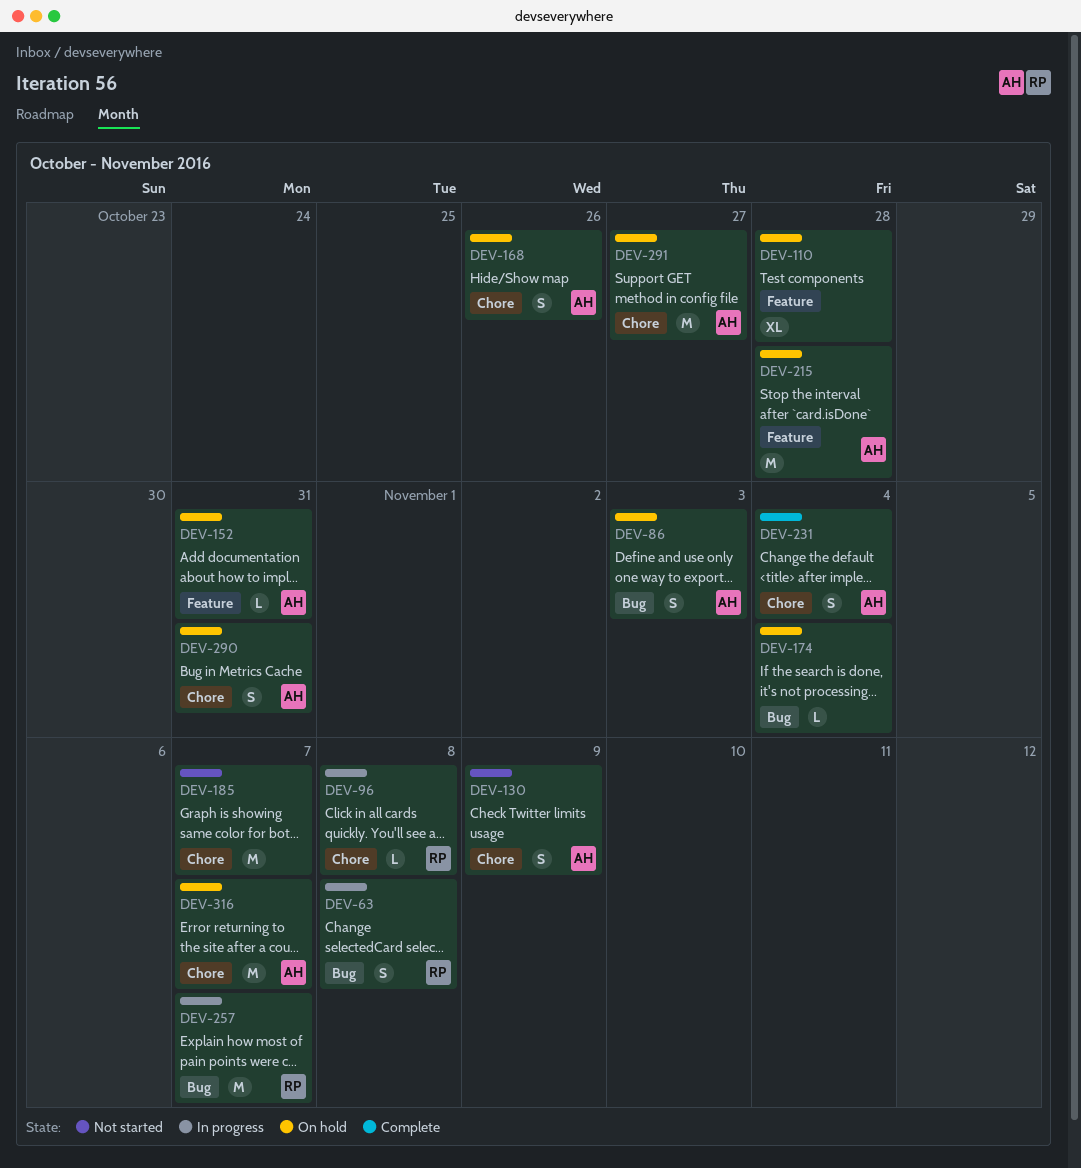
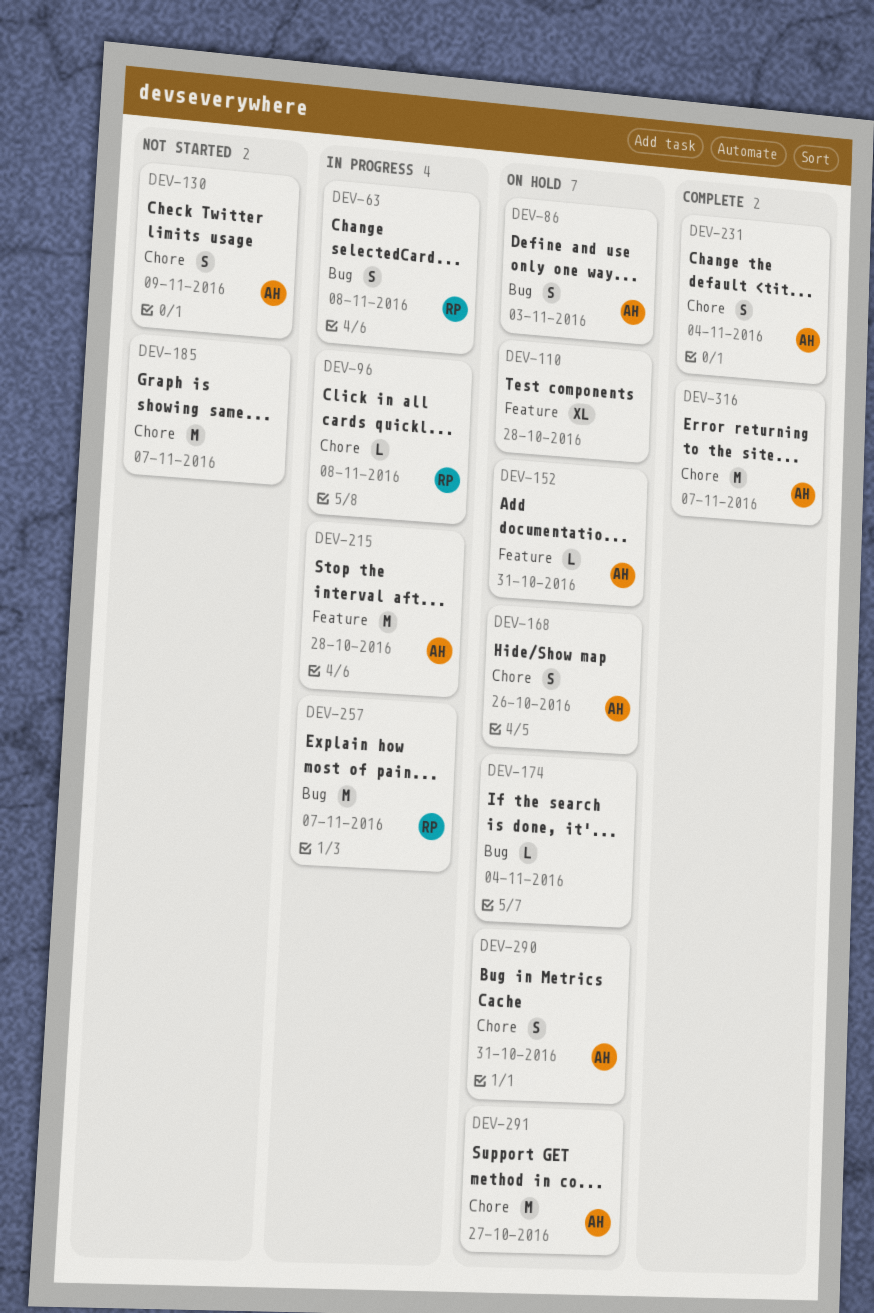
DEV-215, status: On hold -> In progress
DEV-316, status: On hold -> Complete

